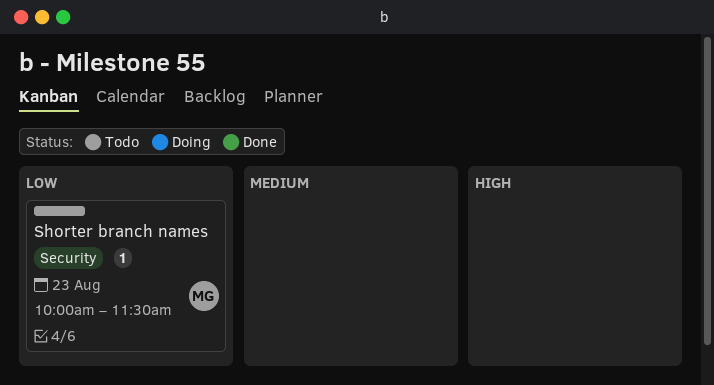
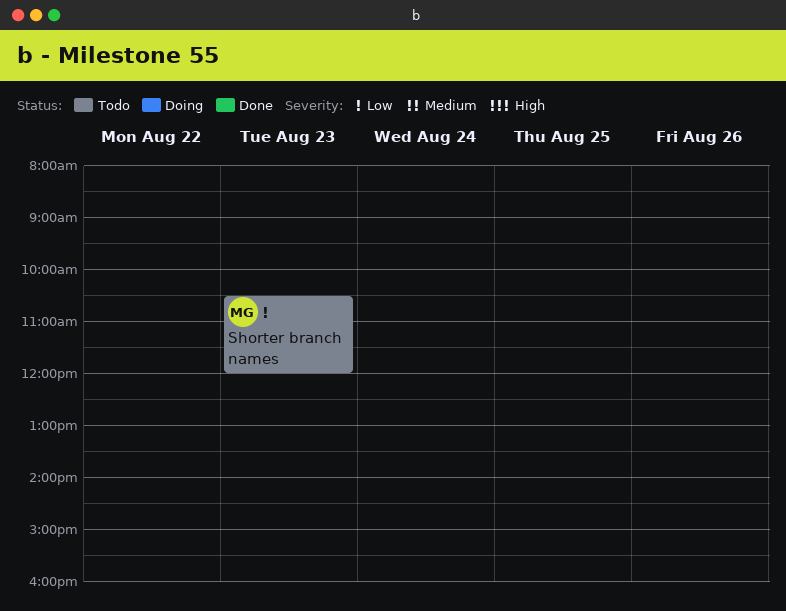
Shorter branch names, begins: 10:00 -> 10:30
Shorter branch names, ends: 11:30 -> 12:00

